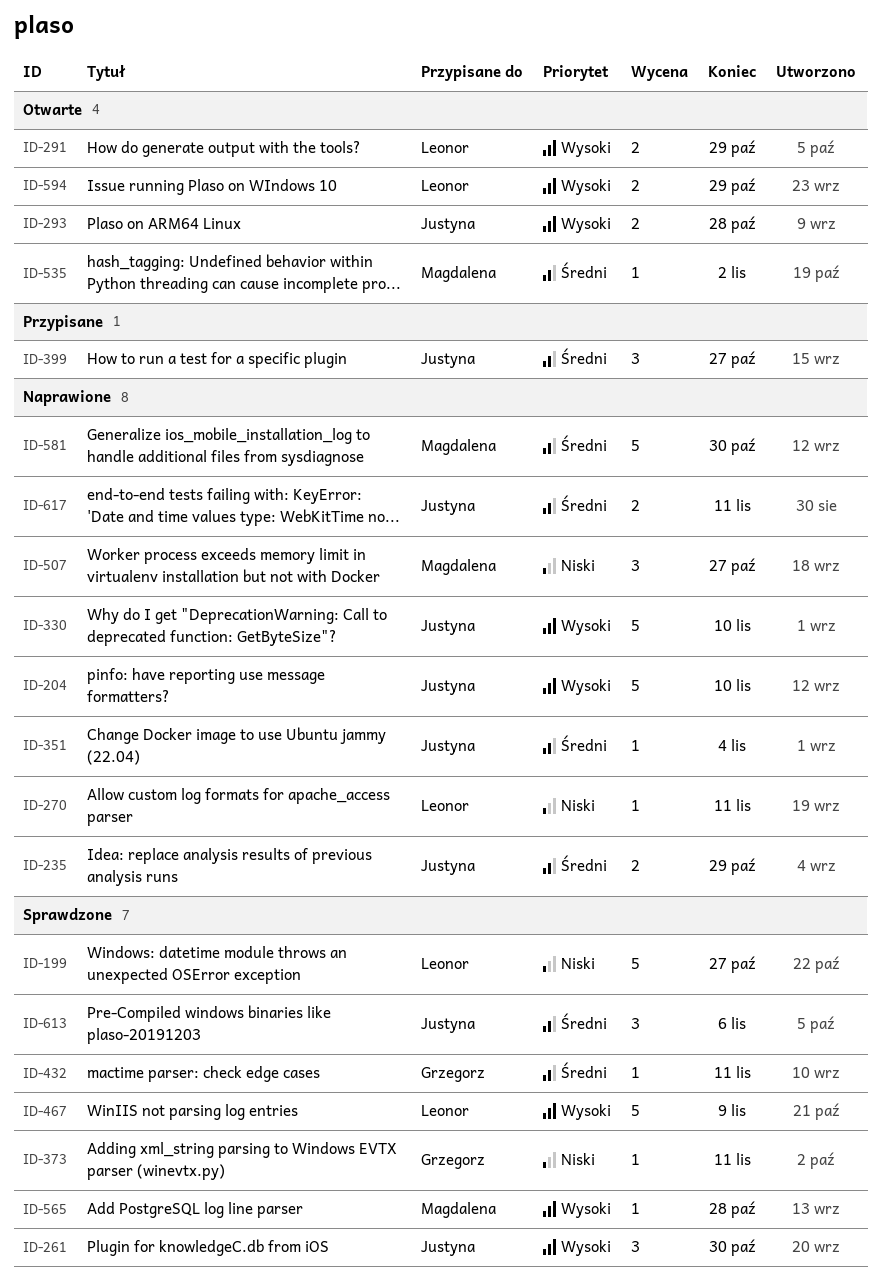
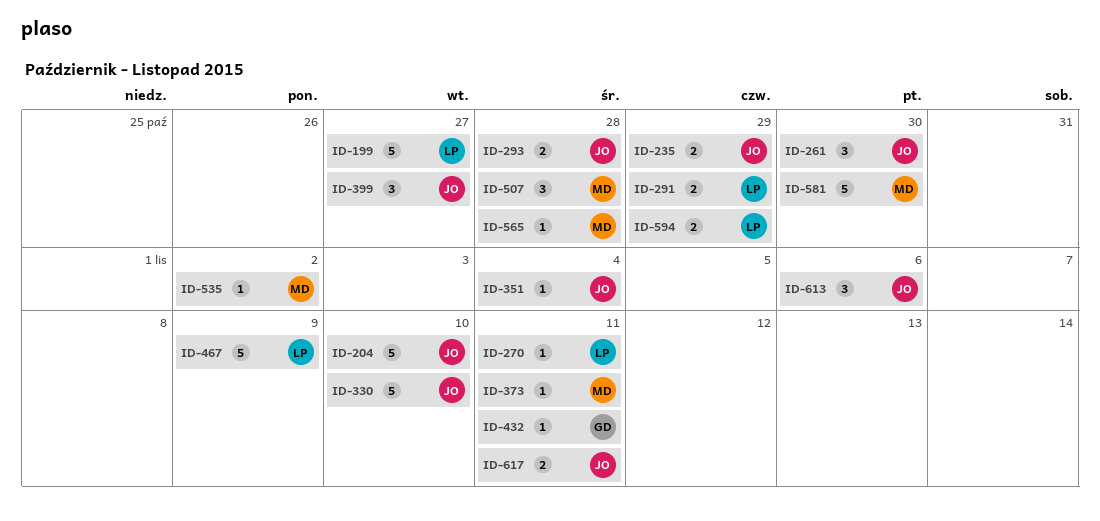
ID-373, owner: Grzegorz -> Magdalena
ID-507, due: Oct 27 -> Oct 28

